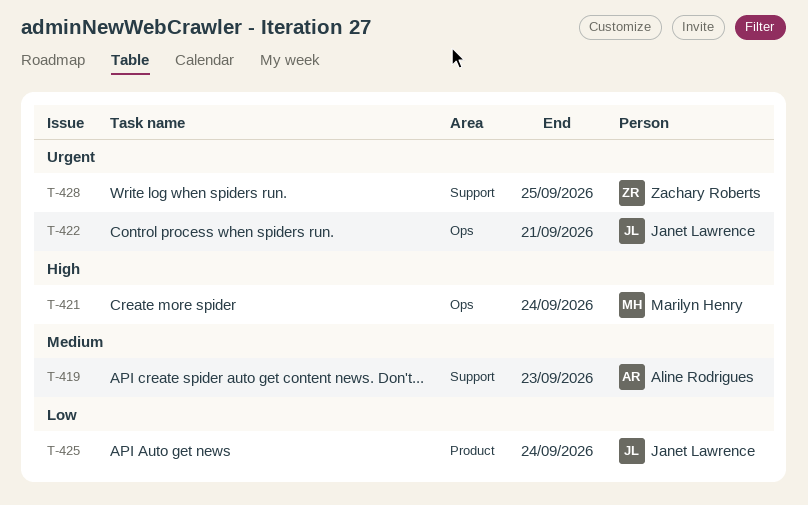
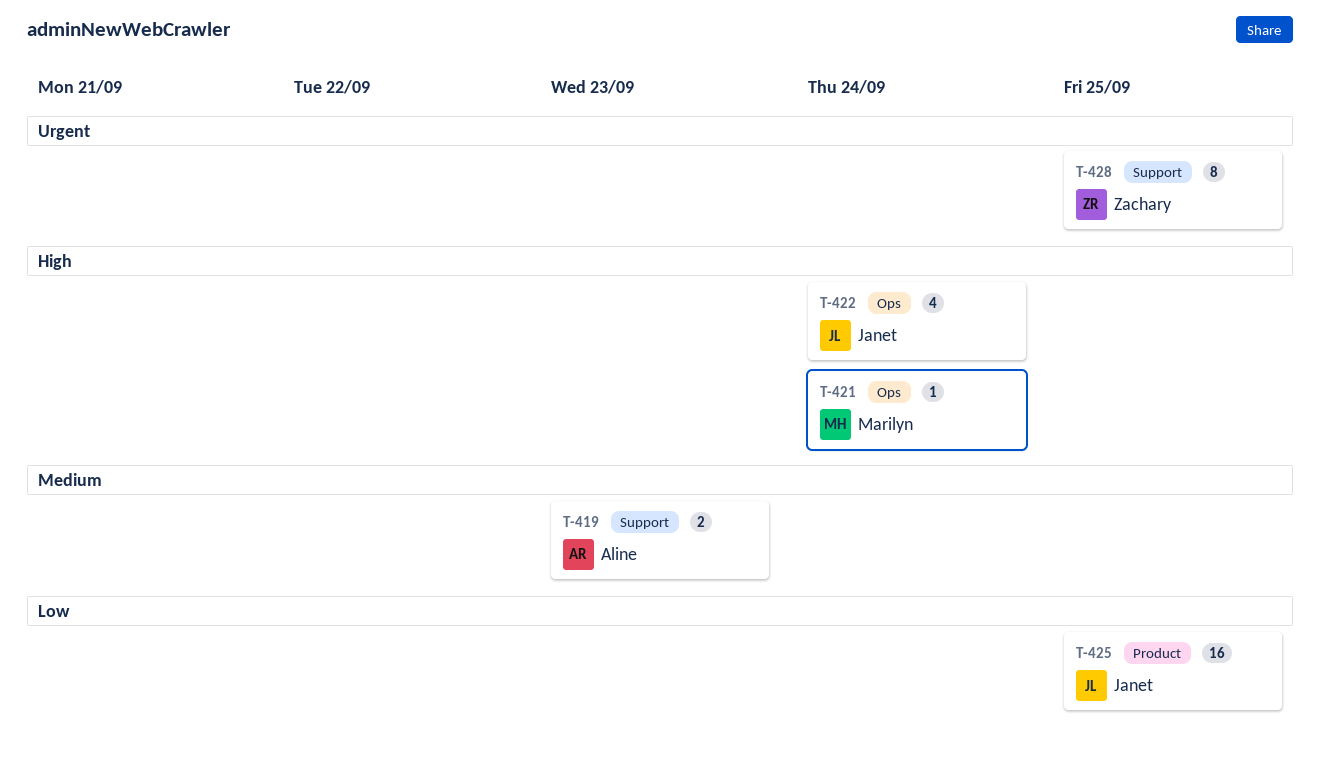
T-422, priority: Urgent -> High
T-422, due: Sep 21 -> Sep 24
T-425, due: Sep 24 -> Sep 25

